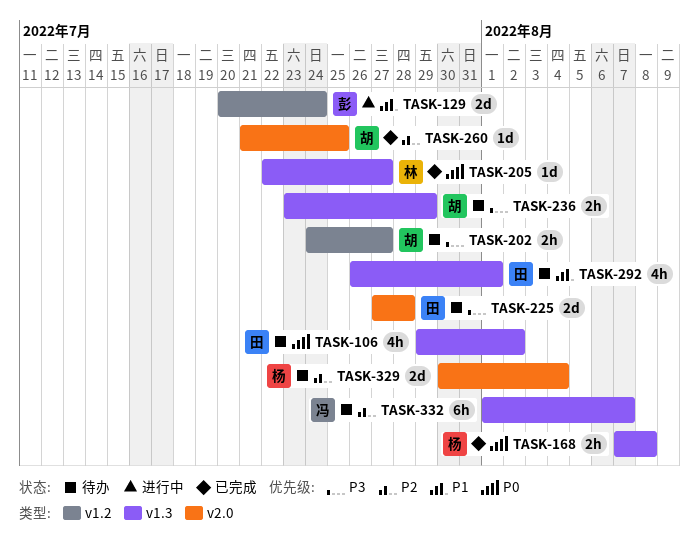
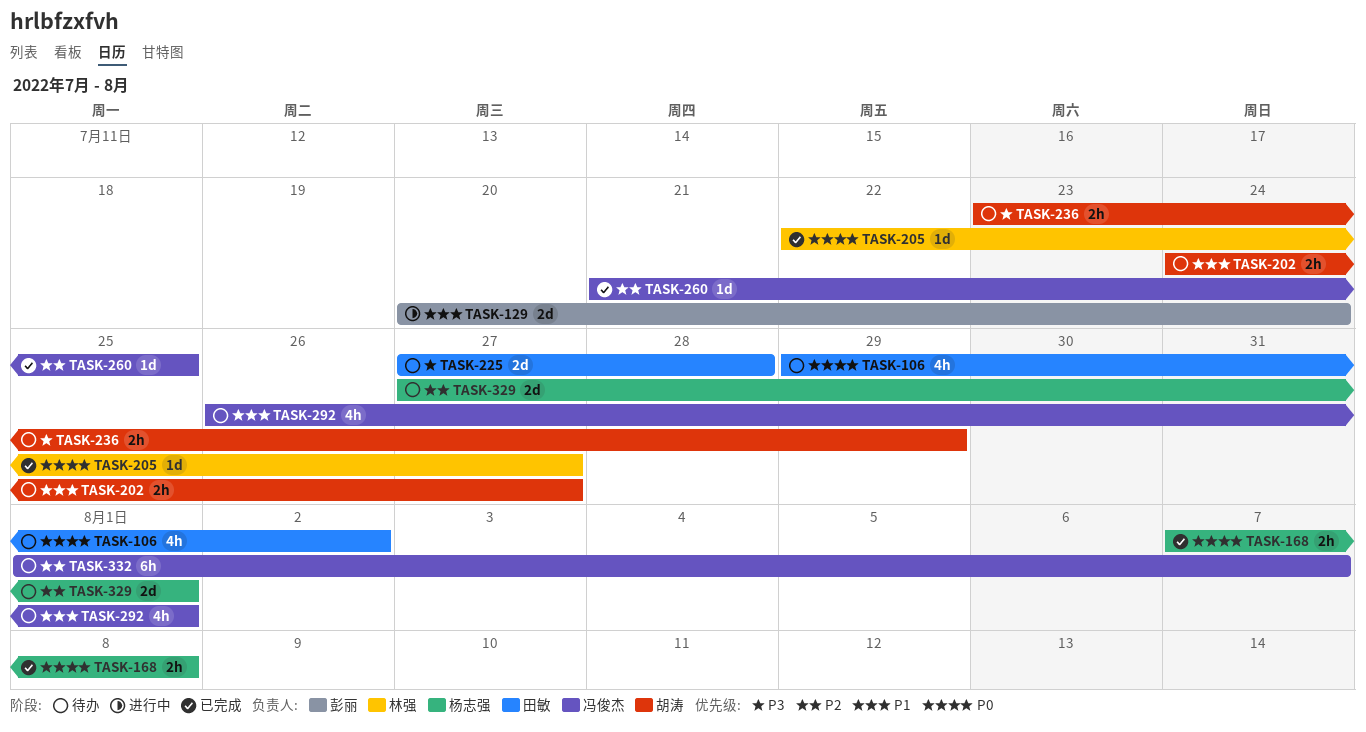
TASK-202, priority: P3 -> P1
TASK-260, owner: 胡涛 -> 冯俊杰
TASK-292, owner: 田敏 -> 冯俊杰
TASK-329, start: Jul 30 -> Jul 27
TASK-329, due: Aug 4 -> Aug 1

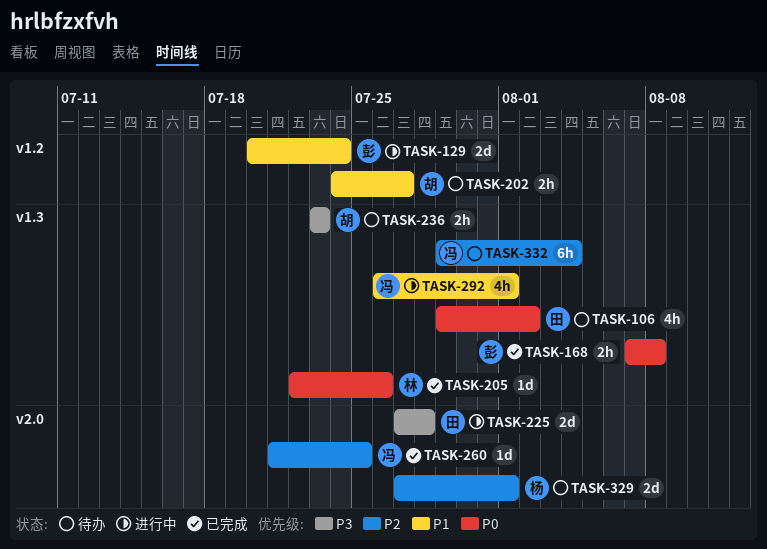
TASK-168, owner: 杨志强 -> 彭丽
TASK-205, due: Jul 27 -> Jul 26
TASK-225, status: 待办 -> 进行中
TASK-236, due: Jul 29 -> Jul 23
TASK-292, status: 待办 -> 进行中
TASK-332, start: Aug 1 -> Jul 29
TASK-332, due: Aug 7 -> Aug 4

